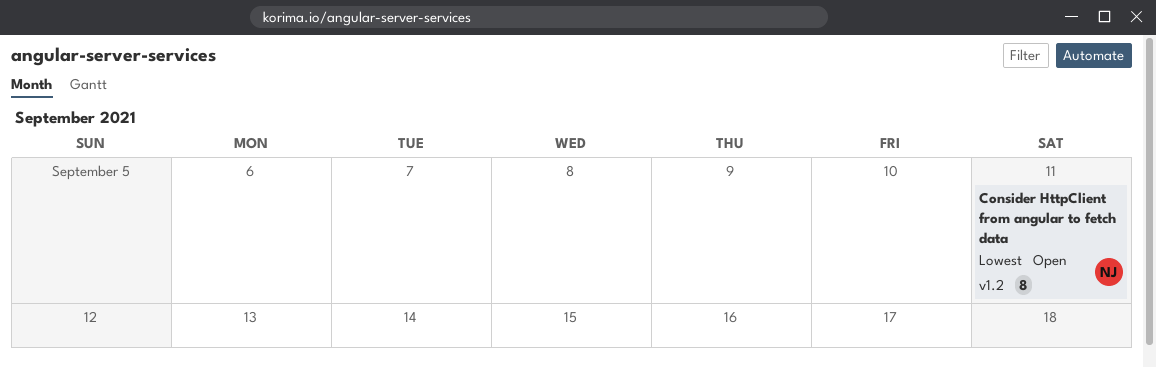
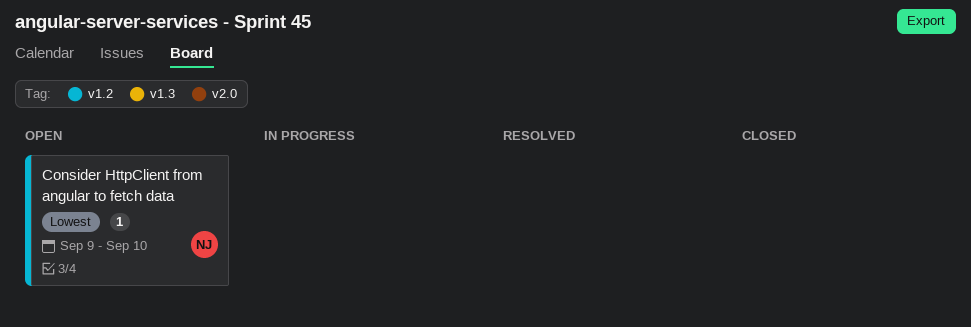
Consider HttpClient from angular to fetch data, estimate: 8 -> 1
Consider HttpClient from angular to fetch data, due: Sep 11 -> Sep 10

